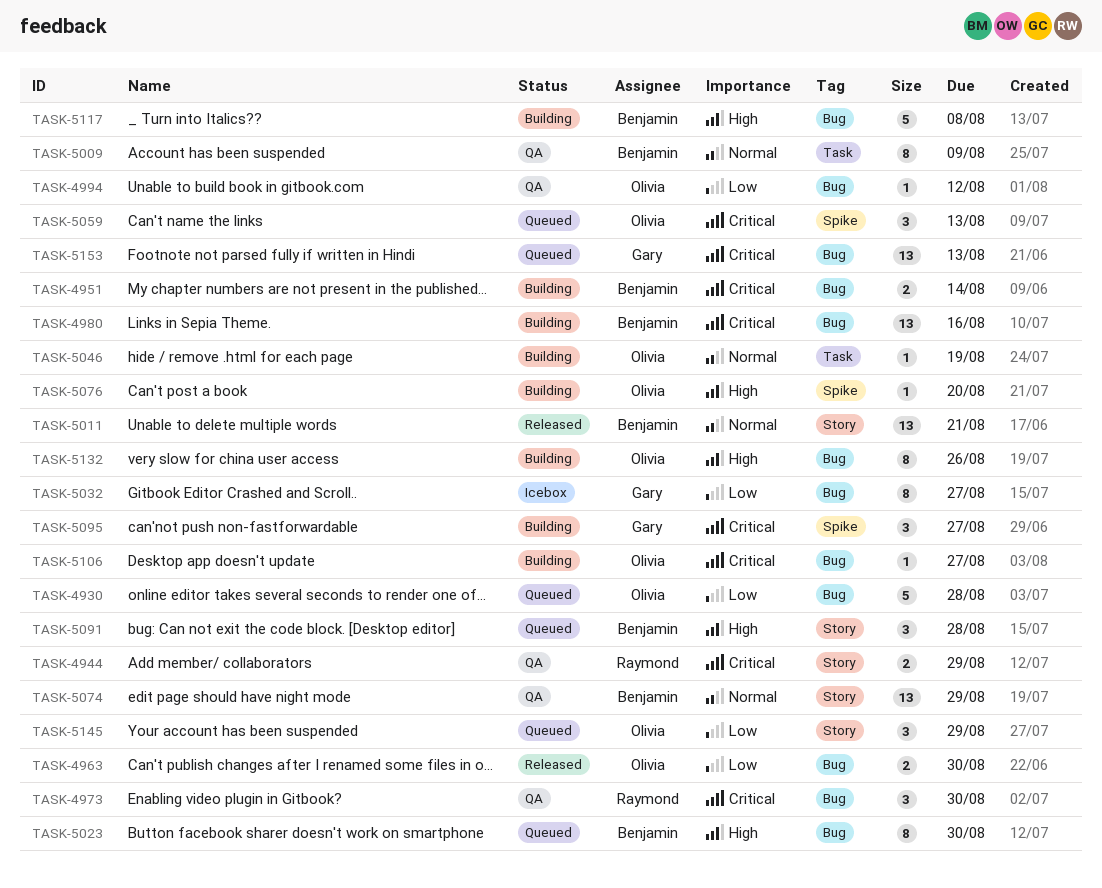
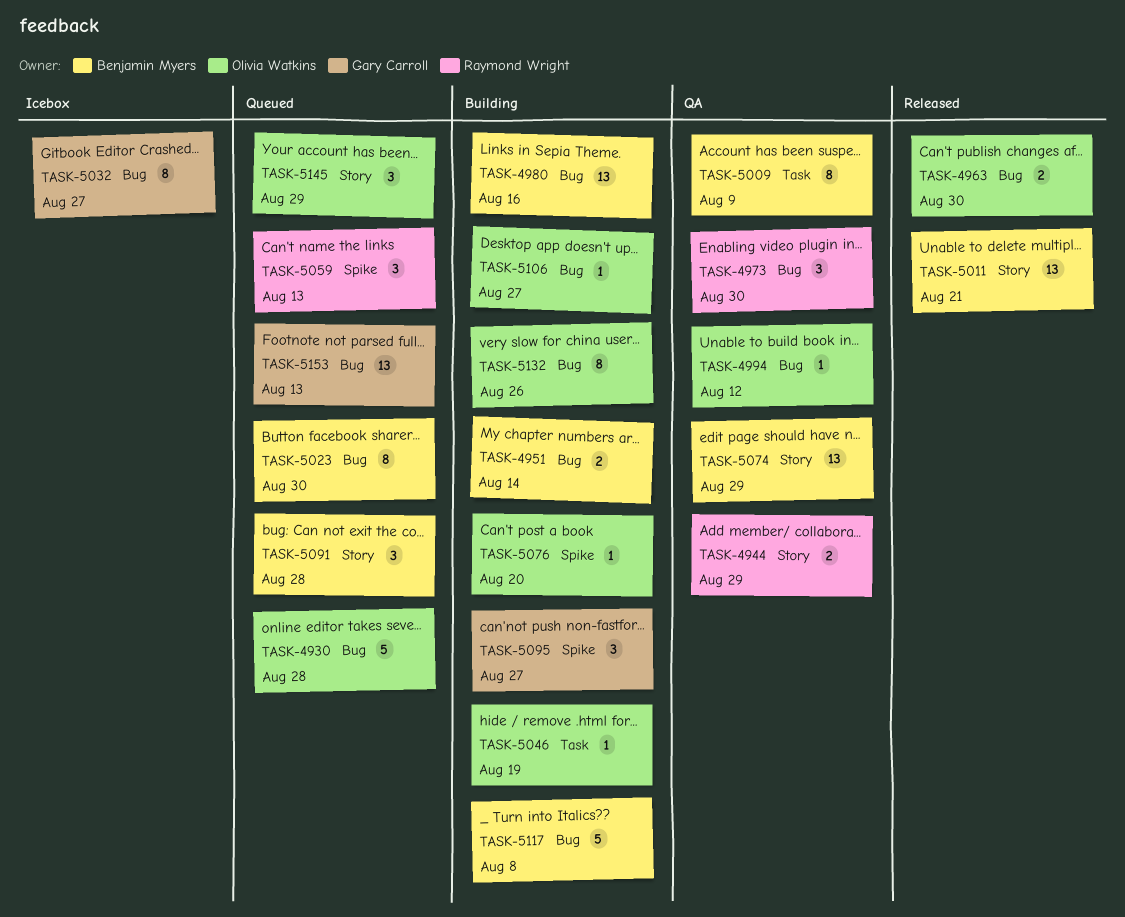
TASK-5059, owner: Olivia Watkins -> Raymond Wright

